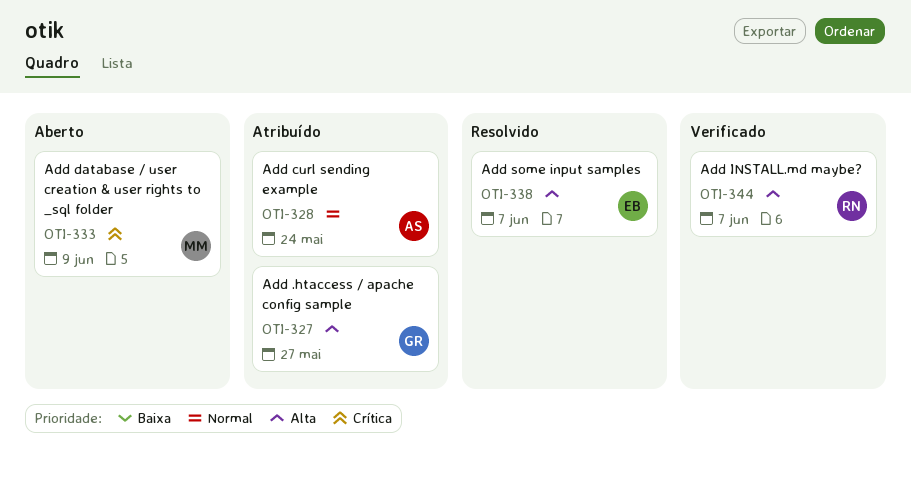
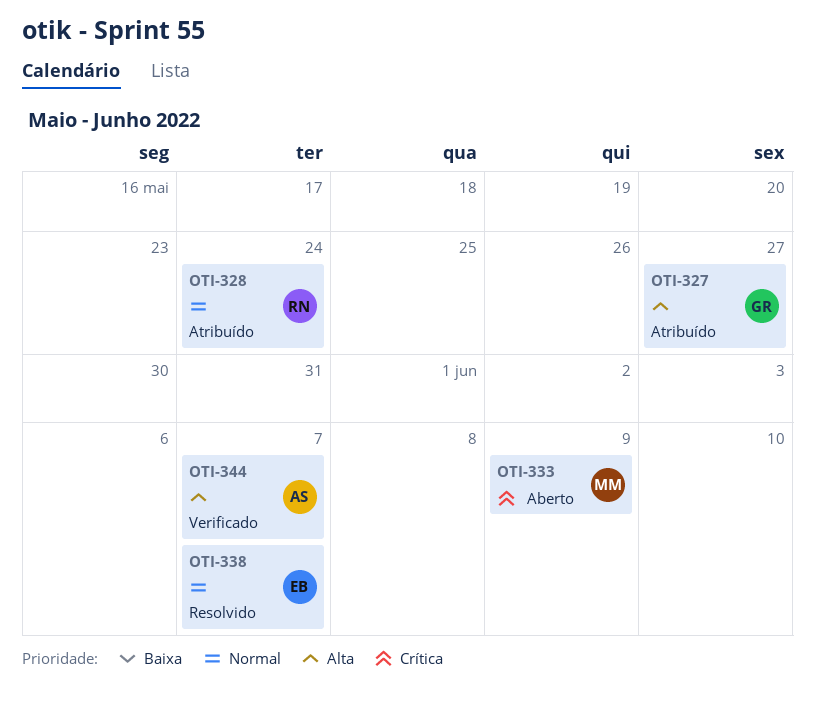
OTI-328, owner: AS -> RN
OTI-338, priority: Alta -> Normal
OTI-344, owner: RN -> AS

